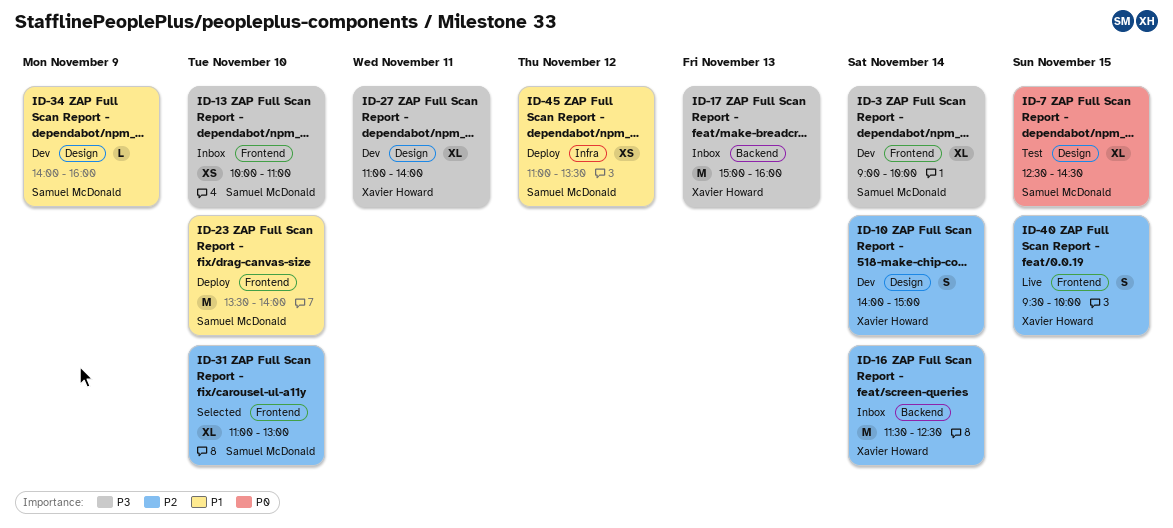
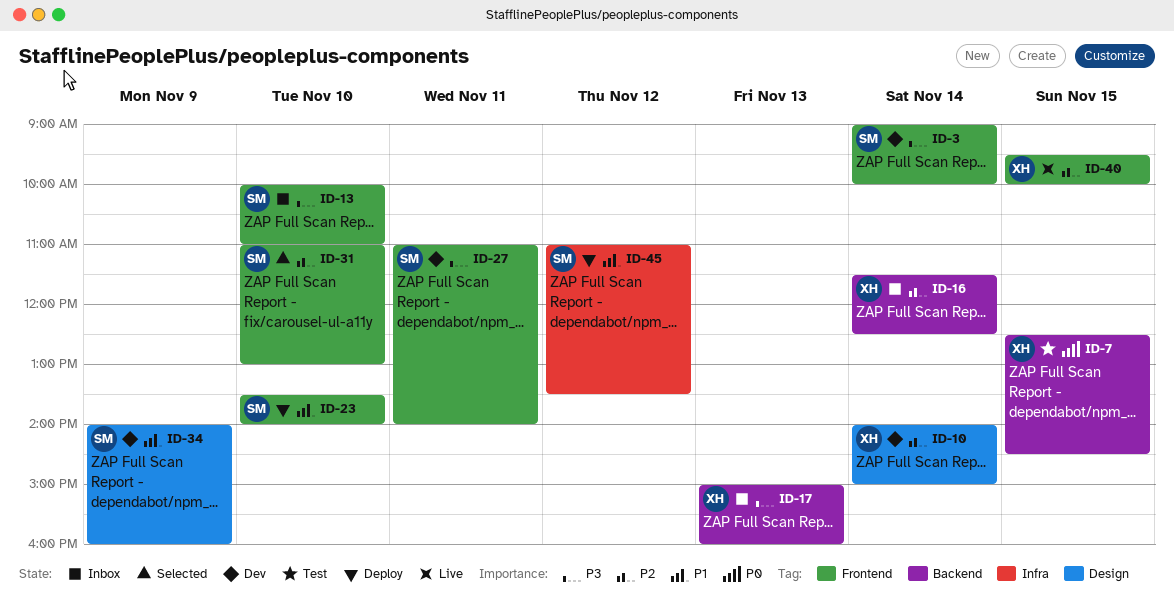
ID-7, owner: Samuel McDonald -> Xavier Howard
ID-7, label: Design -> Backend
ID-27, owner: Xavier Howard -> Samuel McDonald
ID-27, label: Design -> Frontend

